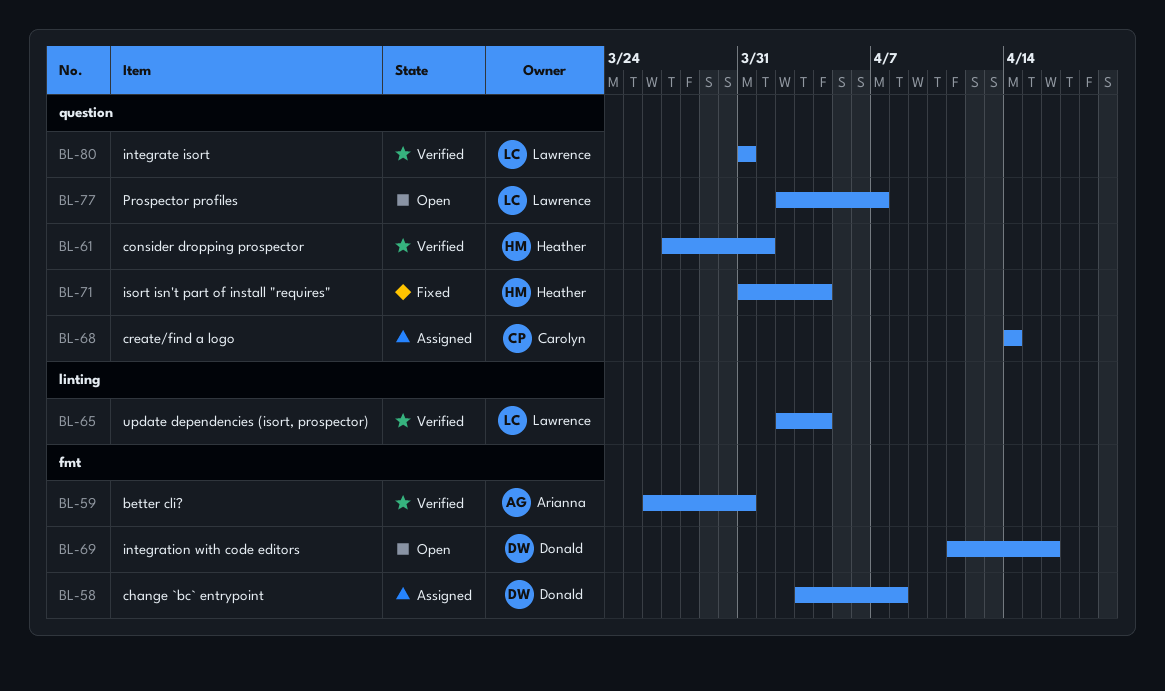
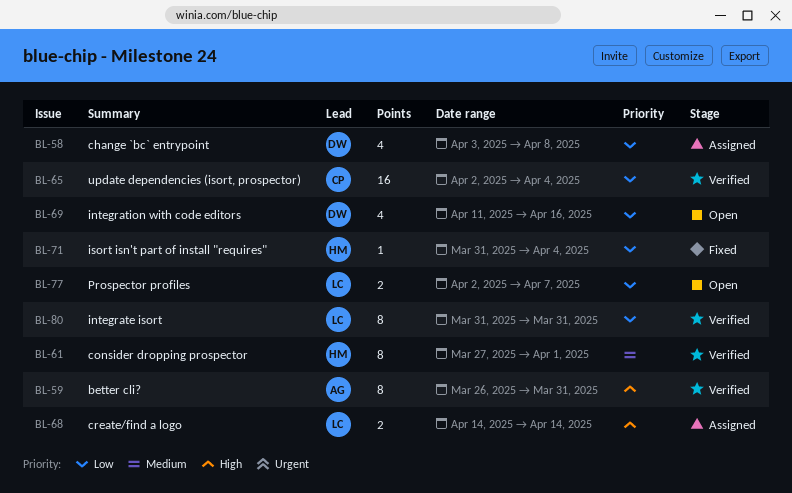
BL-65, owner: Lawrence -> Carolyn
BL-68, owner: Carolyn -> Lawrence

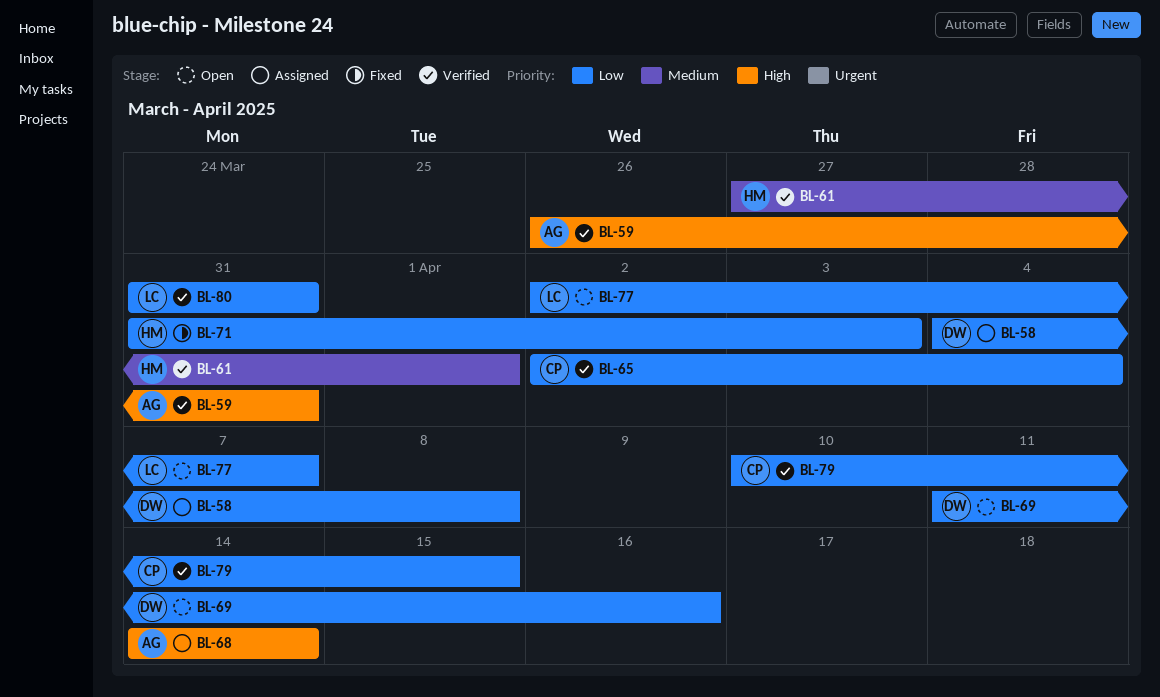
BL-58, start: Apr 3 -> Apr 4
BL-68, owner: LC -> AG
BL-71, due: Apr 4 -> Apr 3
BL-79: none -> present

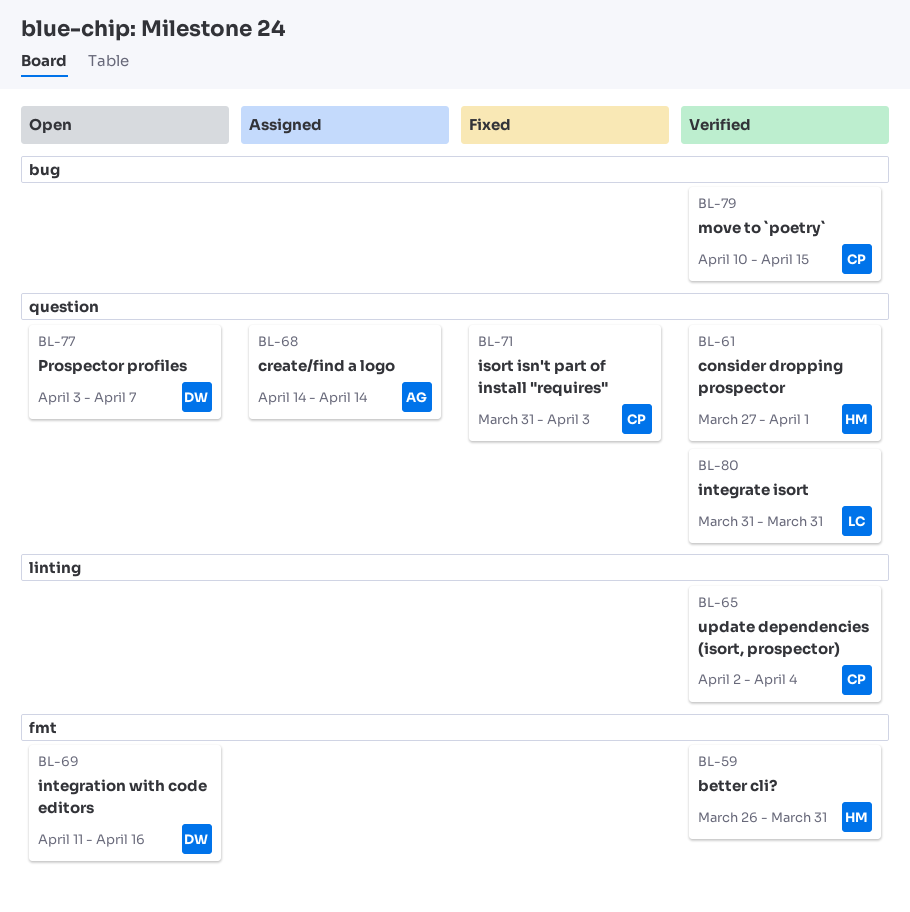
BL-58: present -> none
BL-59, owner: AG -> HM
BL-71, owner: HM -> CP
BL-77, owner: LC -> DW
BL-77, start: Apr 2 -> Apr 3

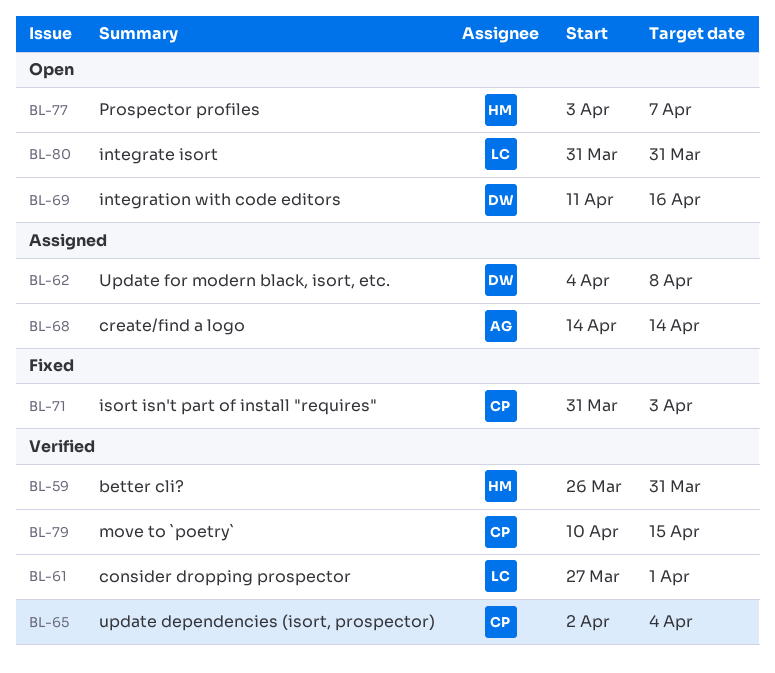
BL-61, owner: HM -> LC
BL-62: none -> present
BL-77, owner: DW -> HM
BL-80, status: Verified -> Open

